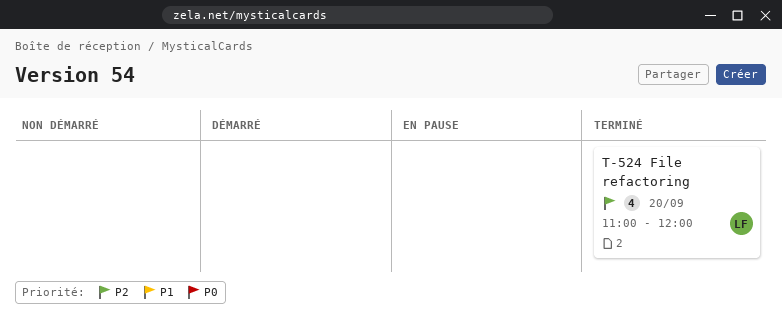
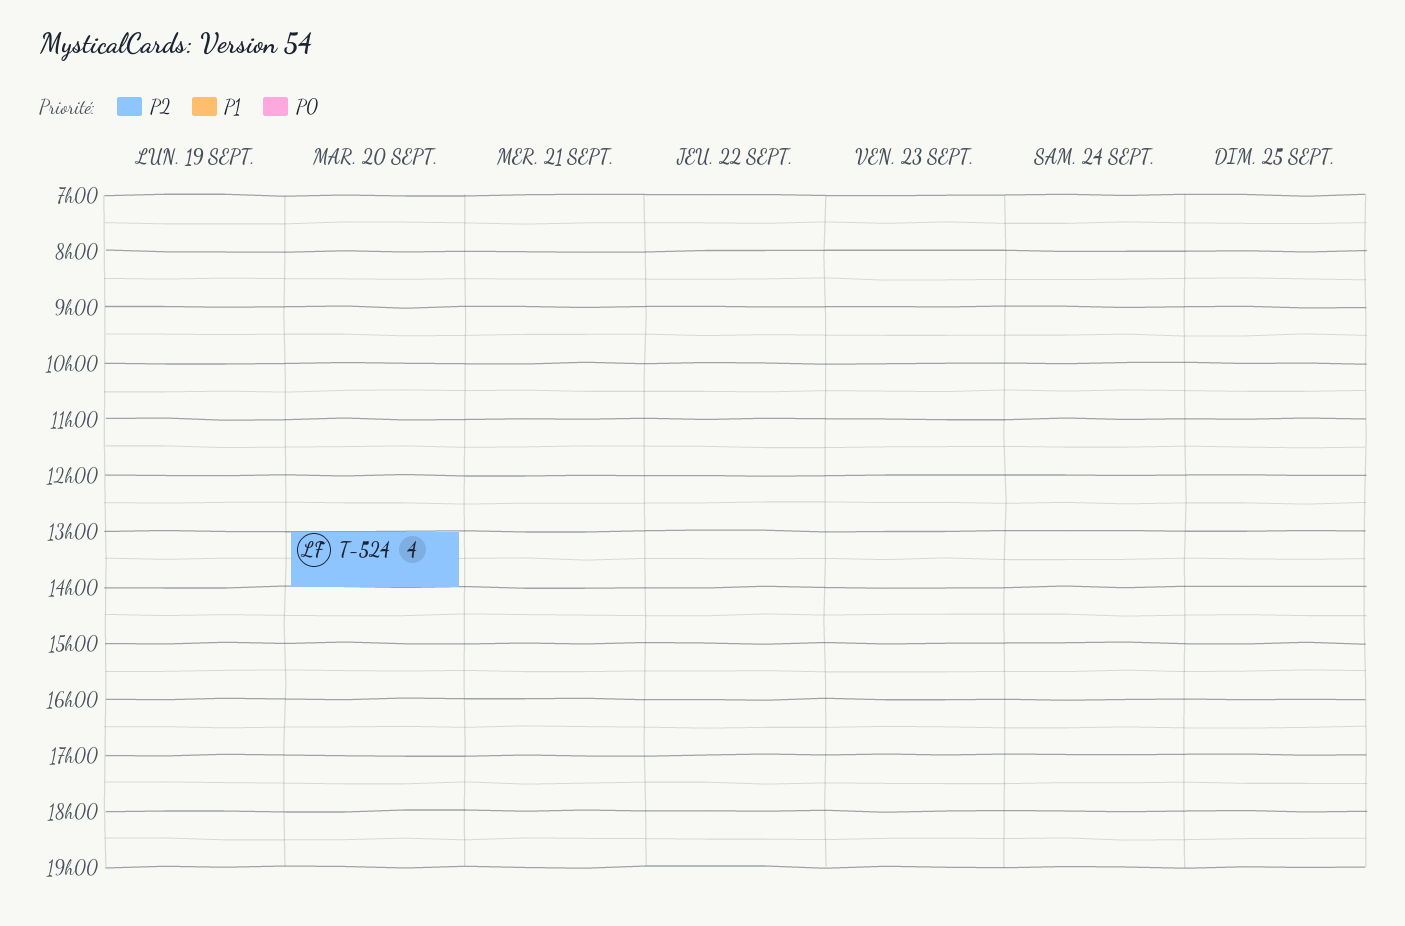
T-524, begins: 11:00 -> 13:00
T-524, ends: 12:00 -> 14:00

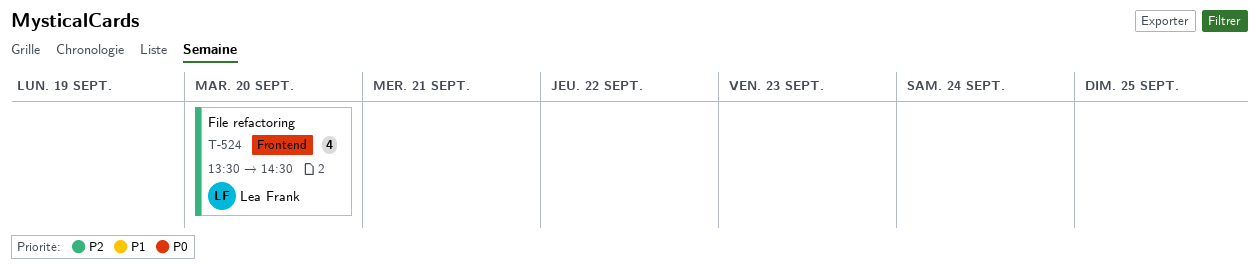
T-524, begins: 13:00 -> 13:30
T-524, ends: 14:00 -> 14:30

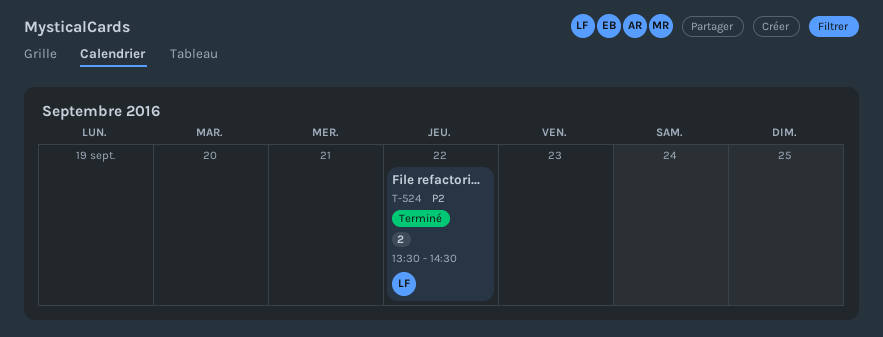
T-524, estimate: 4 -> 2
T-524, day: Sep 20 -> Sep 22

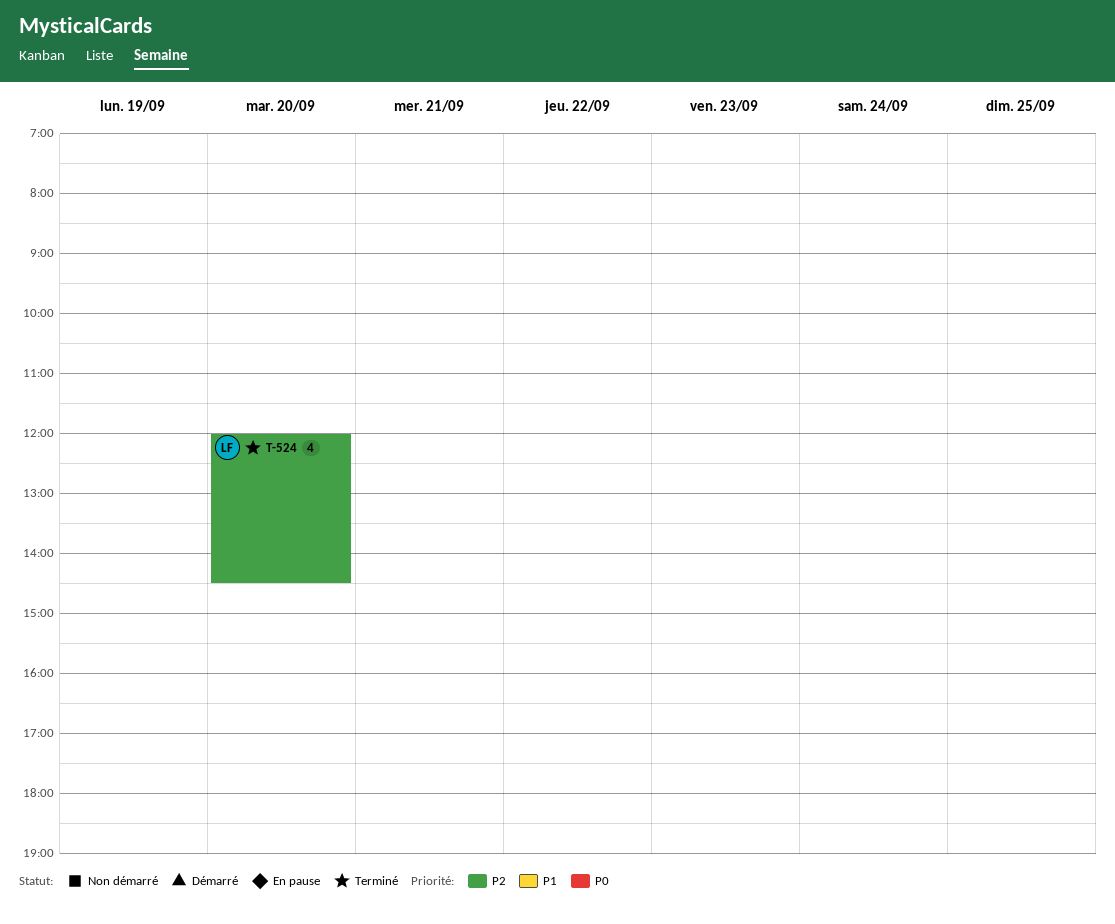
T-524, estimate: 2 -> 4
T-524, day: Sep 22 -> Sep 20
T-524, begins: 13:30 -> 12:00

